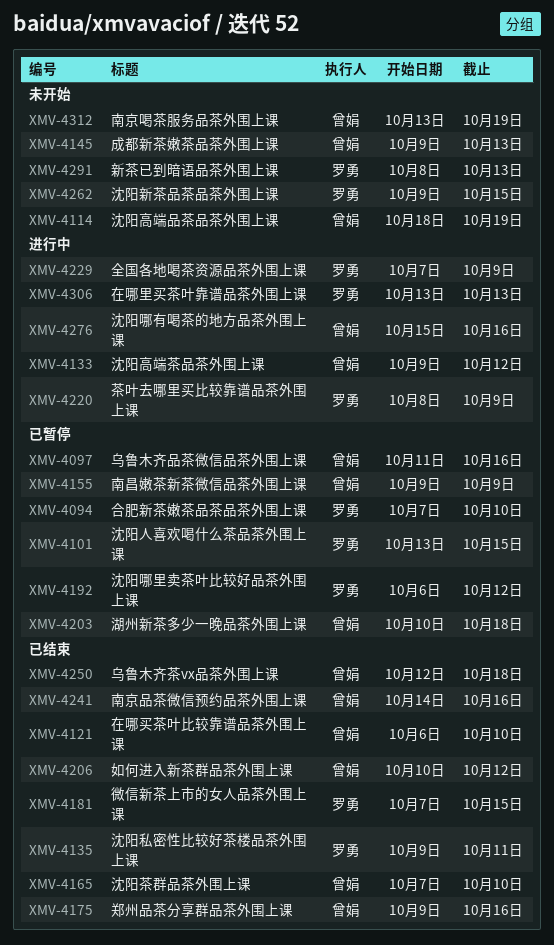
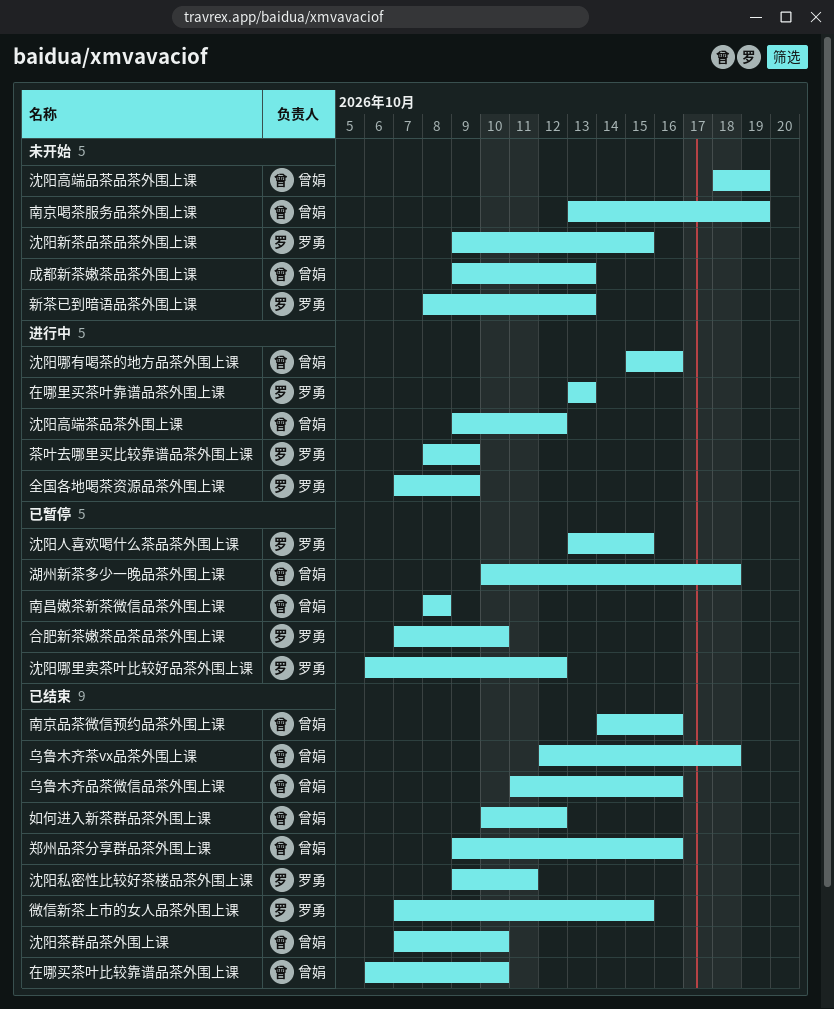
乌鲁木齐品茶微信品茶外围上课, status: 已暂停 -> 已结束
南昌嫩茶新茶微信品茶外围上课, start: Oct 9 -> Oct 8
南昌嫩茶新茶微信品茶外围上课, due: Oct 9 -> Oct 8

